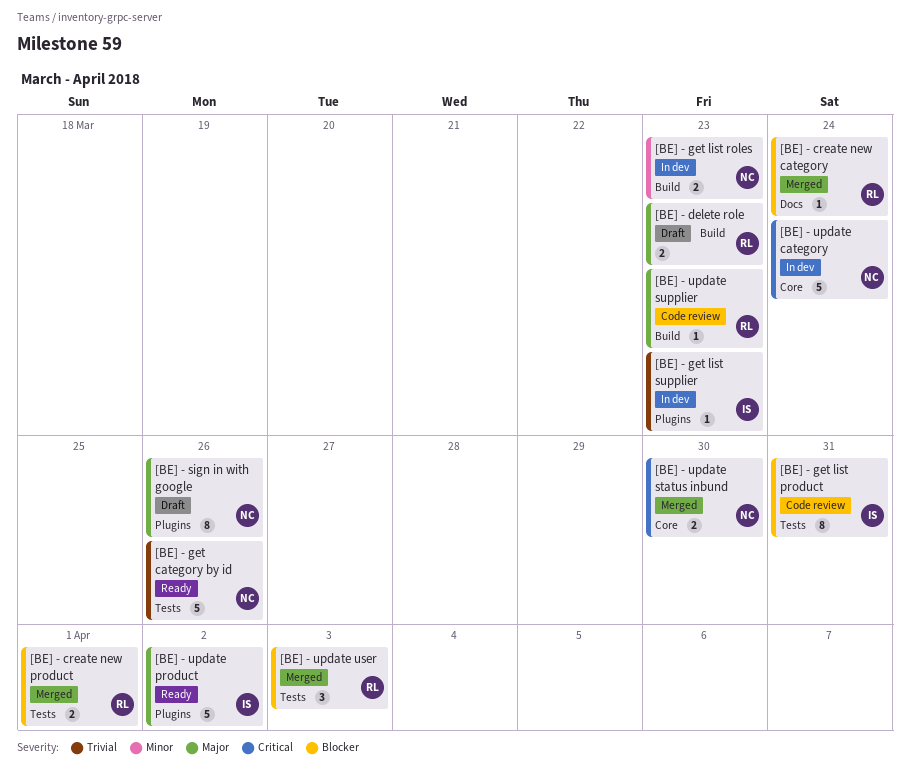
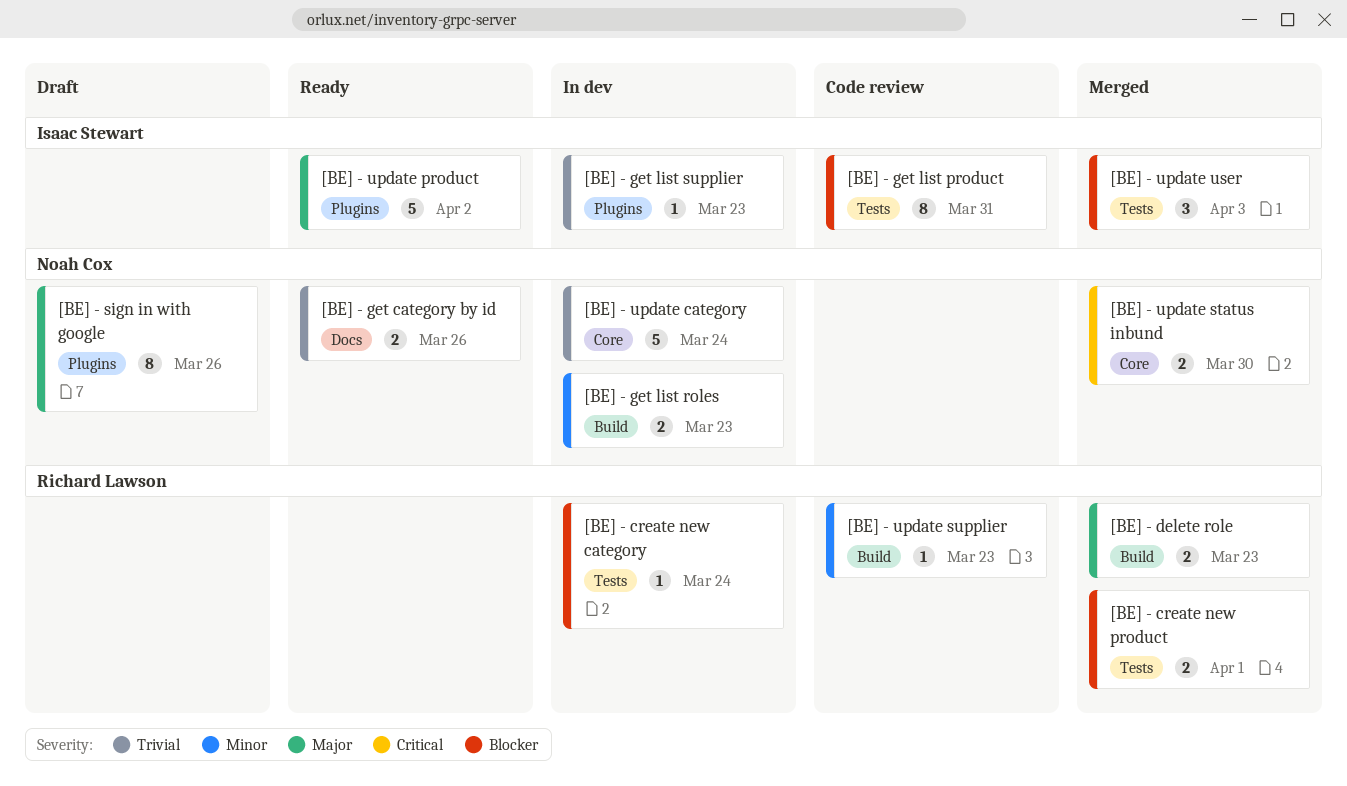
[BE] - create new category, status: Merged -> In dev
[BE] - create new category, label: Docs -> Tests
[BE] - delete role, status: Draft -> Merged
[BE] - get category by id, label: Tests -> Docs
[BE] - get category by id, estimate: 5 -> 2
[BE] - update category, priority: Critical -> Trivial
[BE] - update supplier, priority: Major -> Minor
[BE] - update user, owner: Richard Lawson -> Isaac Stewart

